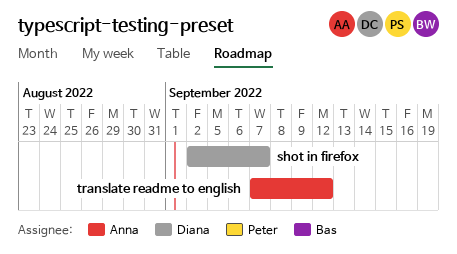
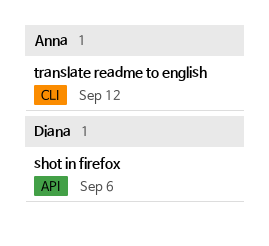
shot in firefox, due: Sep 7 -> Sep 6

